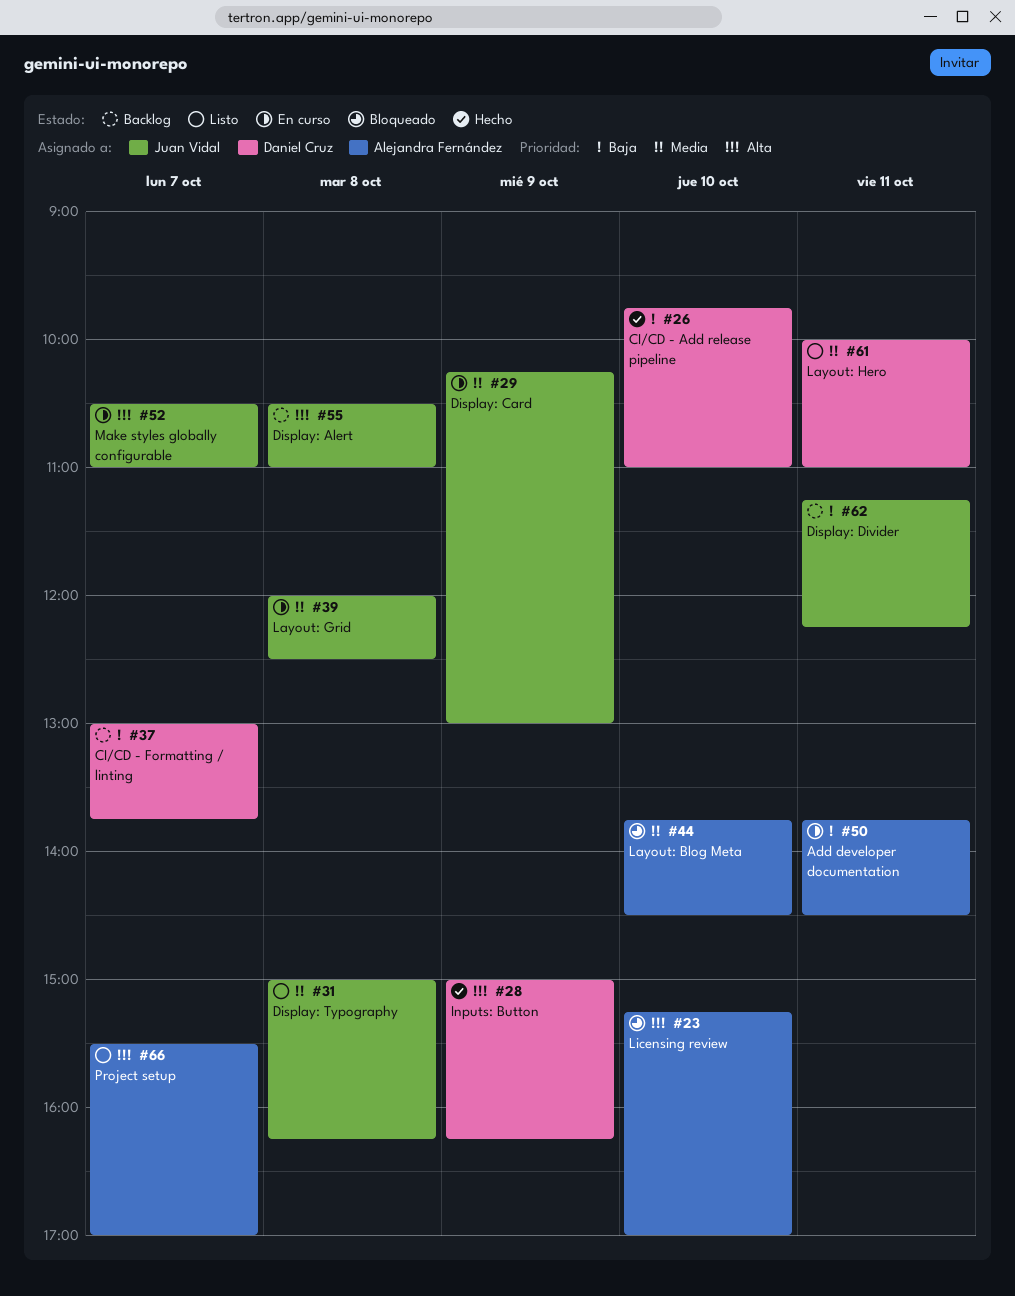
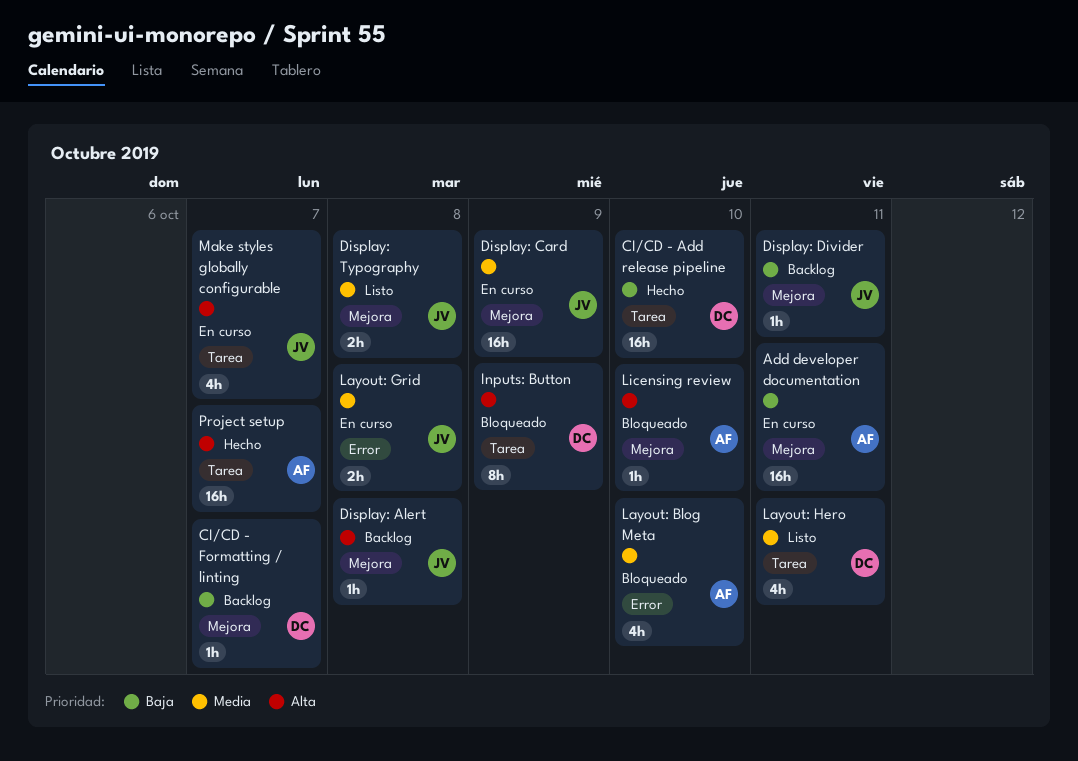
Inputs: Button, status: Hecho -> Bloqueado
Project setup, status: Listo -> Hecho

